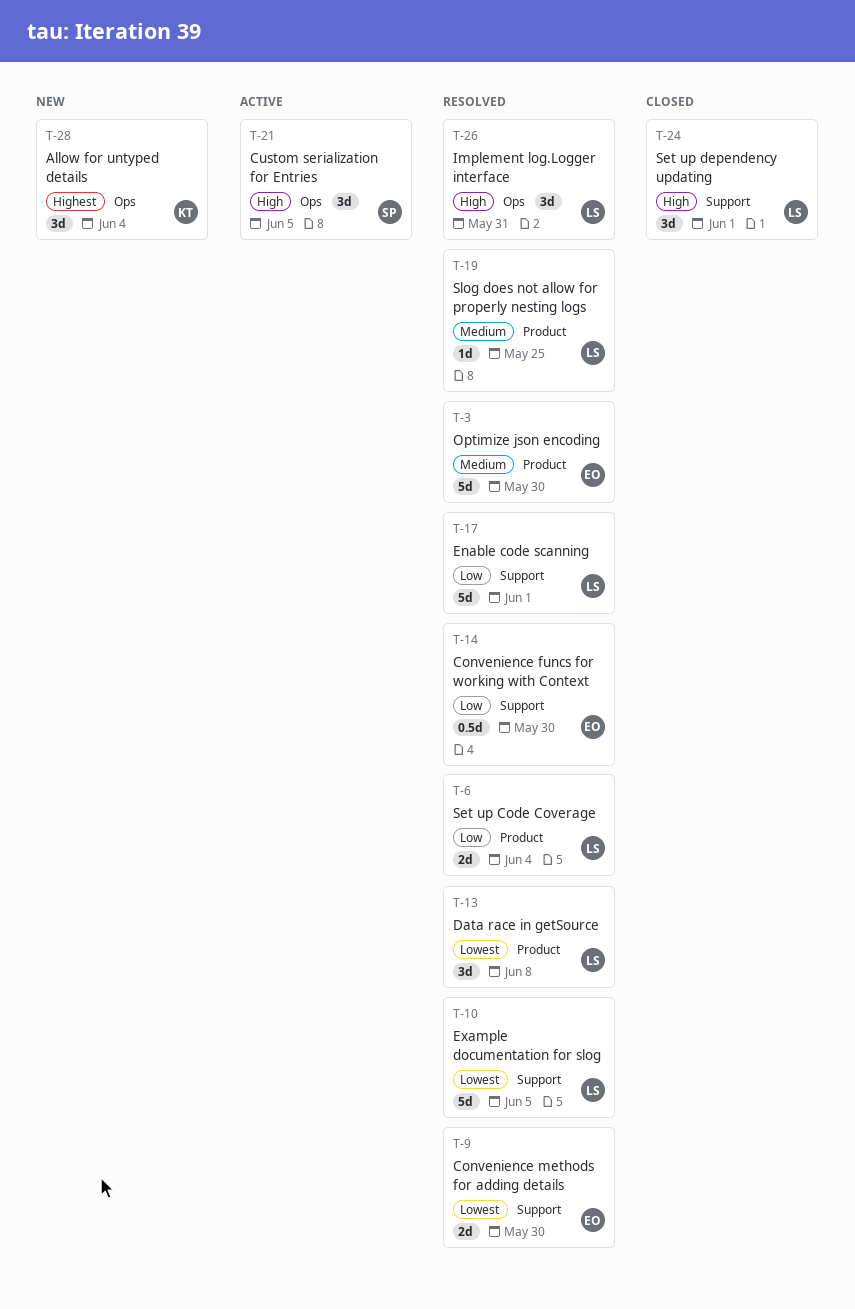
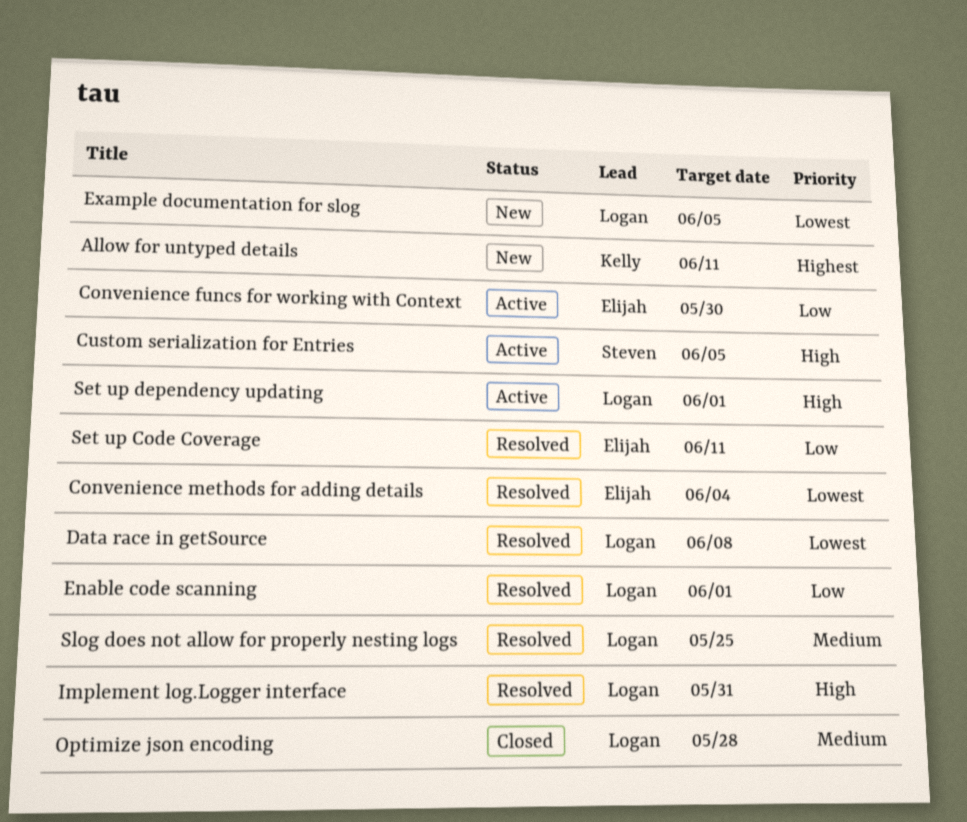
Allow for untyped details, due: Jun 4 -> Jun 11
Convenience funcs for working with Context, status: Resolved -> Active
Convenience methods for adding details, due: May 30 -> Jun 4
Example documentation for slog, status: Resolved -> New
Optimize json encoding, status: Resolved -> Closed
Optimize json encoding, owner: Elijah -> Logan
Optimize json encoding, due: May 30 -> May 28
Set up Code Coverage, owner: Logan -> Elijah
Set up Code Coverage, due: Jun 4 -> Jun 11
Set up dependency updating, status: Closed -> Active

